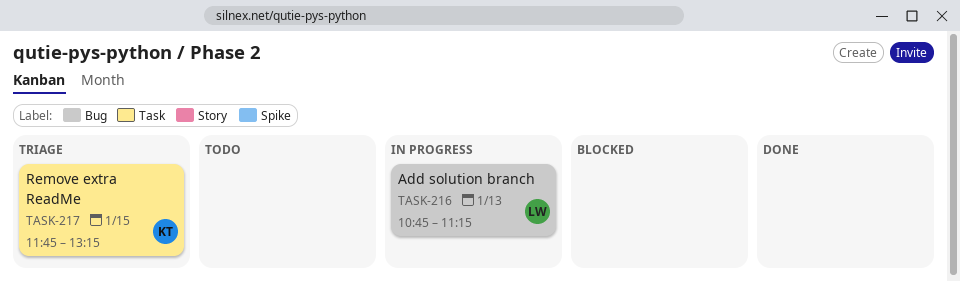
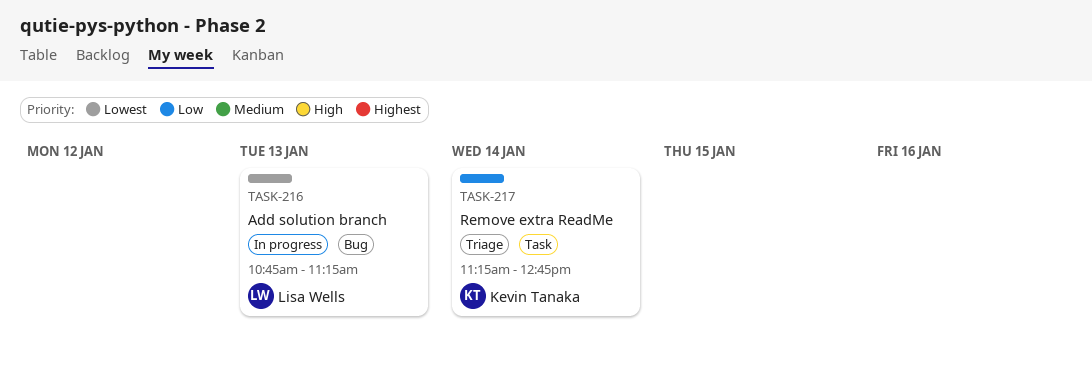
TASK-217, day: Jan 15 -> Jan 14
TASK-217, begins: 11:45 -> 11:15
TASK-217, ends: 13:15 -> 12:45

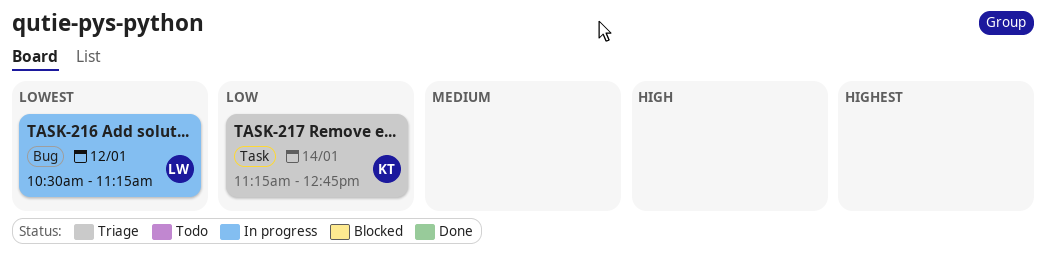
TASK-216, day: Jan 13 -> Jan 12
TASK-216, begins: 10:45 -> 10:30

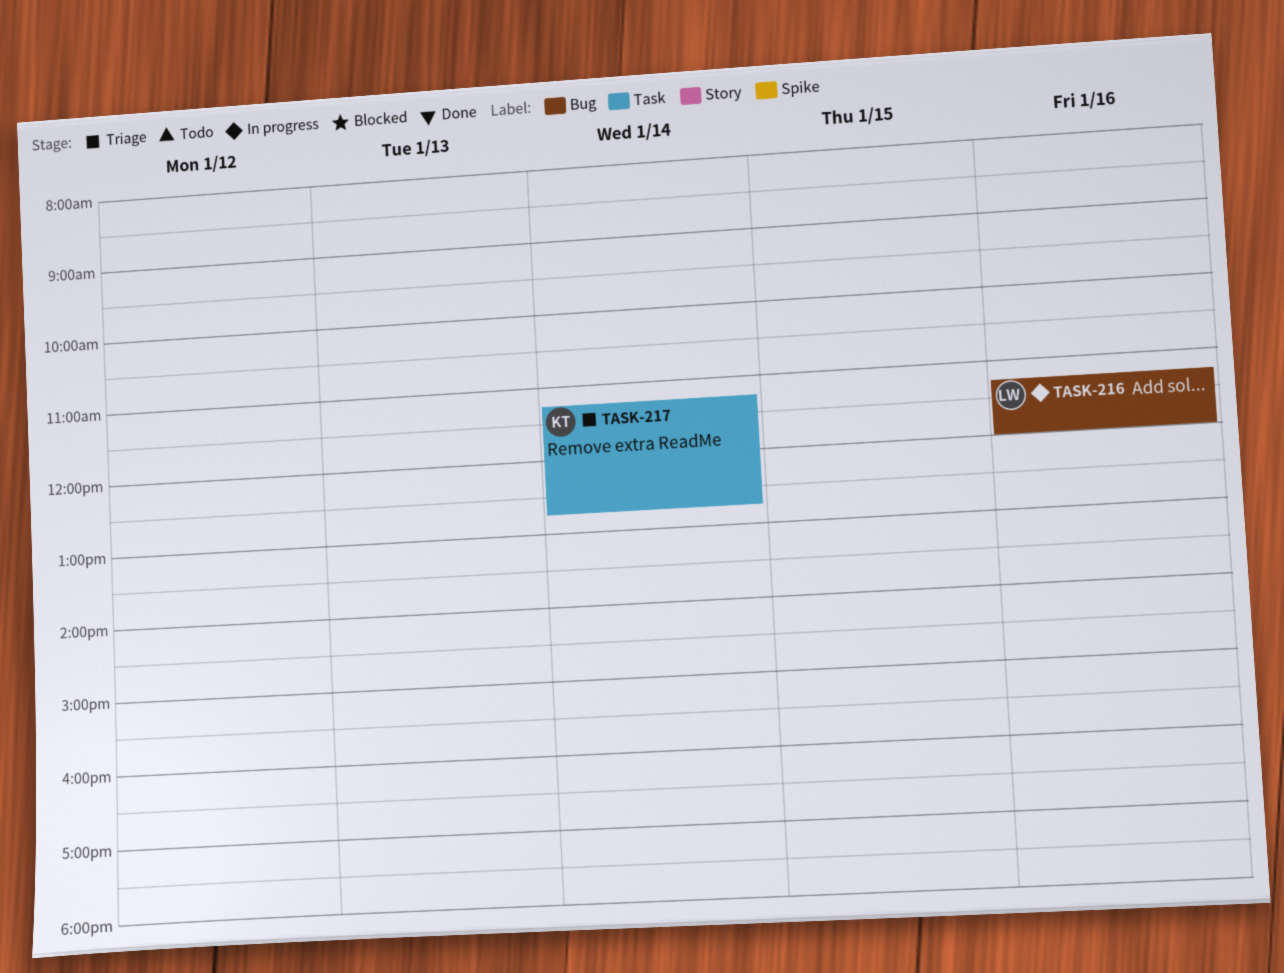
TASK-216, day: Jan 12 -> Jan 16
TASK-216, begins: 10:30 -> 11:15
TASK-216, ends: 11:15 -> 12:00

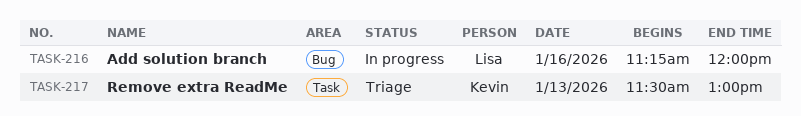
TASK-217, day: Jan 14 -> Jan 13
TASK-217, begins: 11:15 -> 11:30
TASK-217, ends: 12:45 -> 13:00

